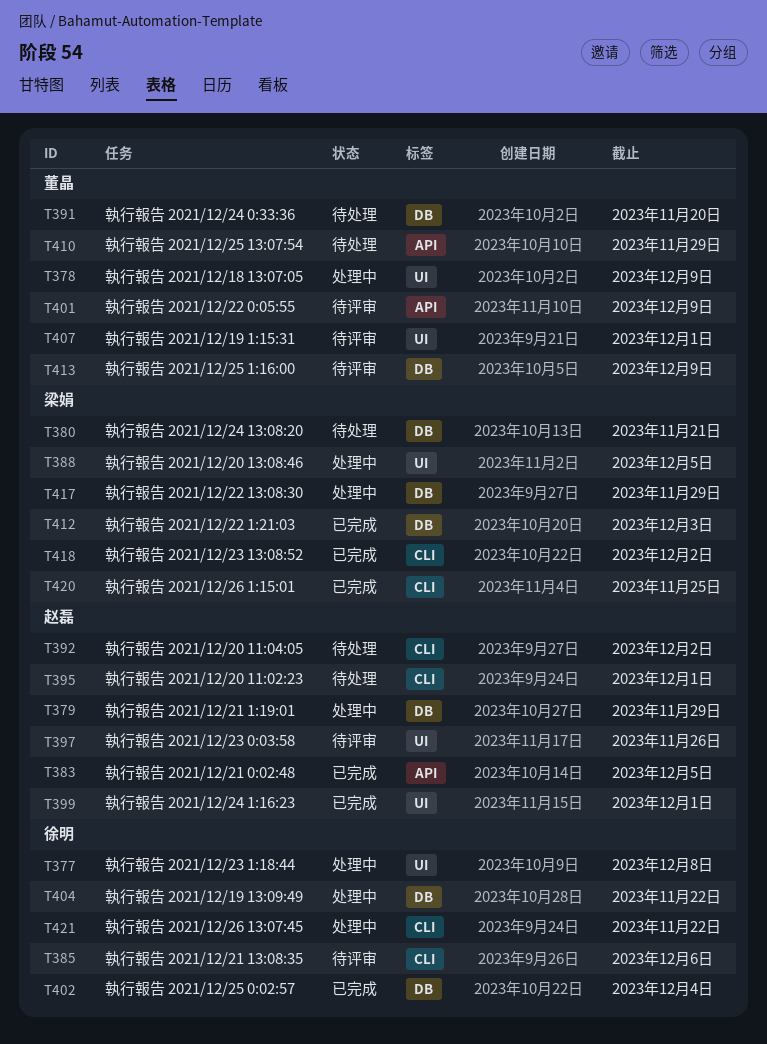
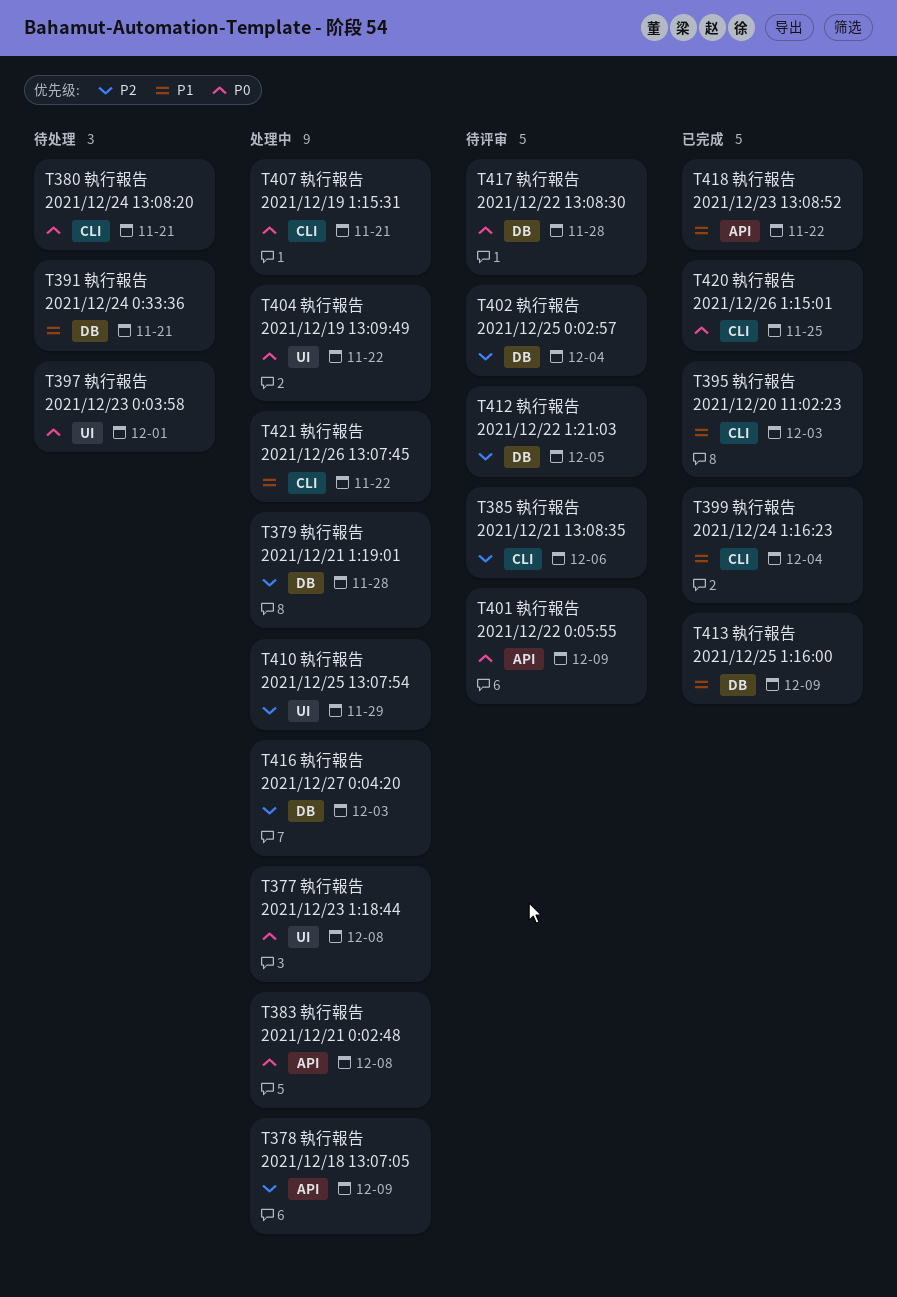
T378, label: UI -> API
T379, due: Nov 29 -> Nov 28
T380, label: DB -> CLI
T383, status: 已完成 -> 处理中
T383, due: Dec 5 -> Dec 8
T388: present -> none
T391, due: Nov 20 -> Nov 21
T392: present -> none
T395, status: 待处理 -> 已完成
T395, due: Dec 1 -> Dec 3
T397, status: 待评审 -> 待处理
T397, due: Nov 26 -> Dec 1
T399, label: UI -> CLI
T399, due: Dec 1 -> Dec 4
T402, status: 已完成 -> 待评审
T404, label: DB -> UI
T407, status: 待评审 -> 处理中
T407, label: UI -> CLI
T407, due: Dec 1 -> Nov 21
T410, status: 待处理 -> 处理中
T410, label: API -> UI
T412, status: 已完成 -> 待评审
T412, due: Dec 3 -> Dec 5
T413, status: 待评审 -> 已完成
T416: none -> present
T417, status: 处理中 -> 待评审
T417, due: Nov 29 -> Nov 28
T418, label: CLI -> API
T418, due: Dec 2 -> Nov 22

